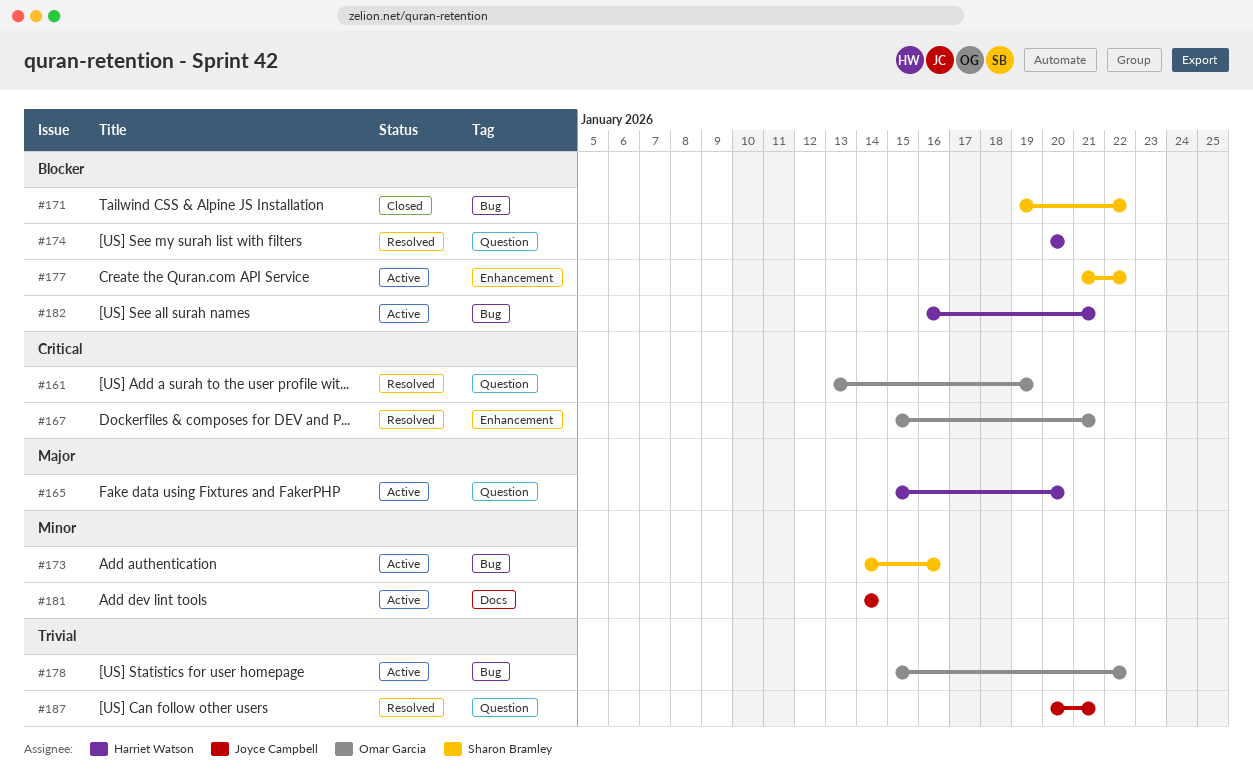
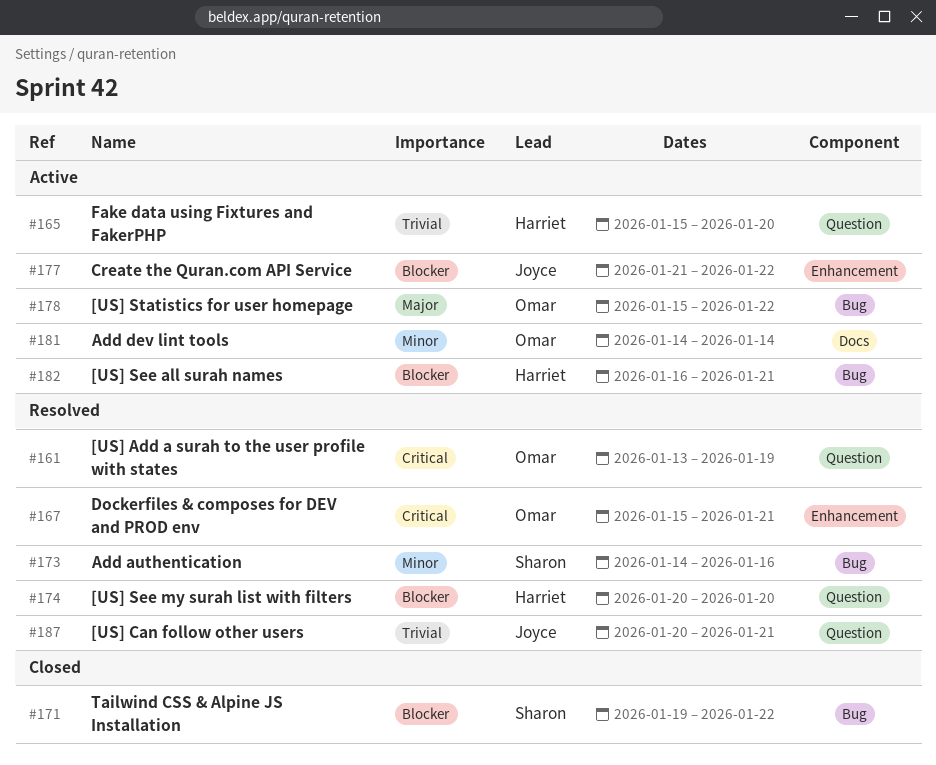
#165, priority: Major -> Trivial
#173, status: Active -> Resolved
#177, owner: Sharon Bramley -> Joyce Campbell
#178, priority: Trivial -> Major
#181, owner: Joyce Campbell -> Omar Garcia

